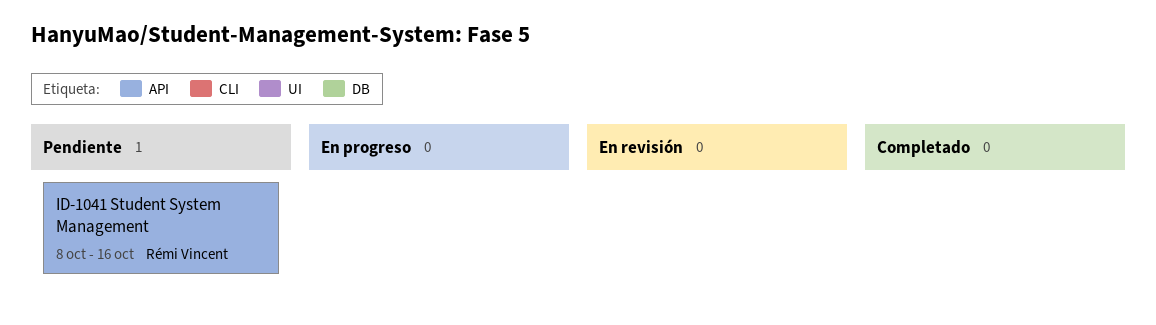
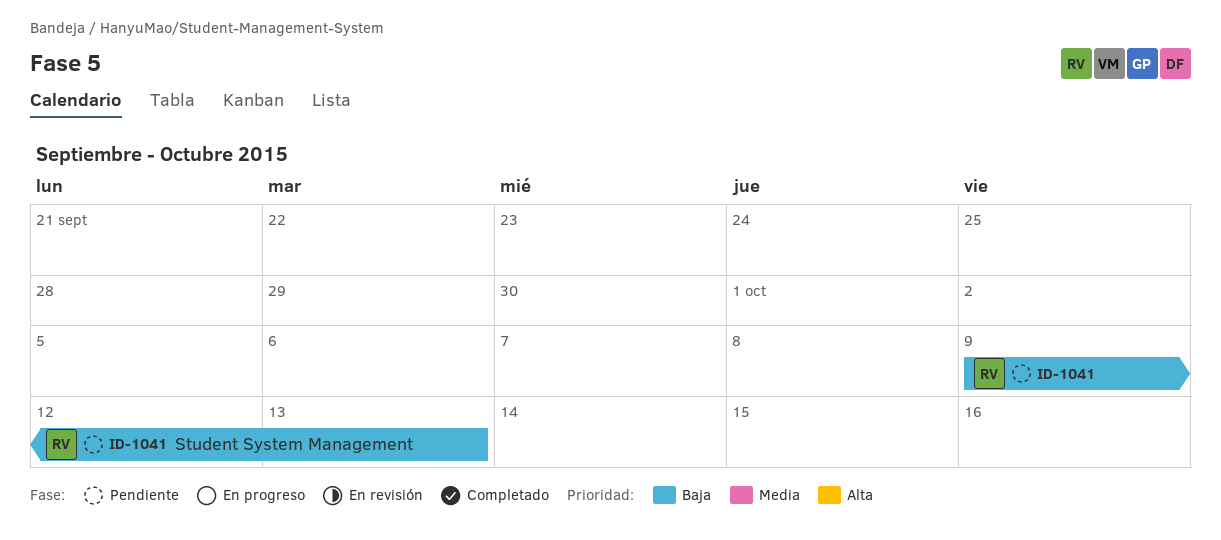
ID-1041, start: Oct 8 -> Oct 9
ID-1041, due: Oct 16 -> Oct 13

